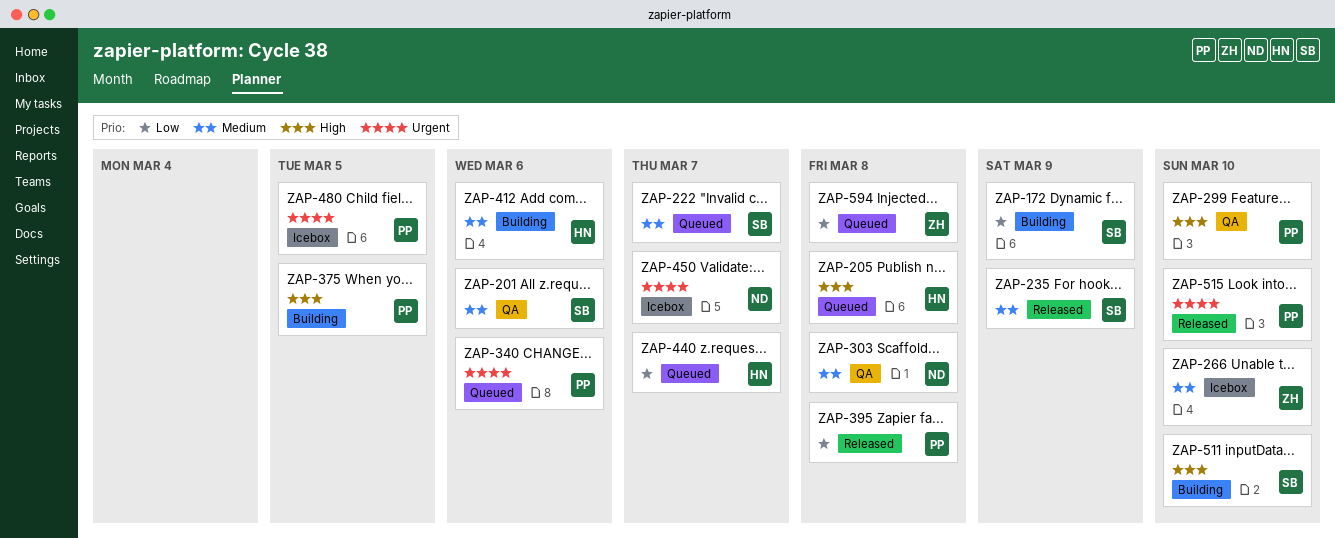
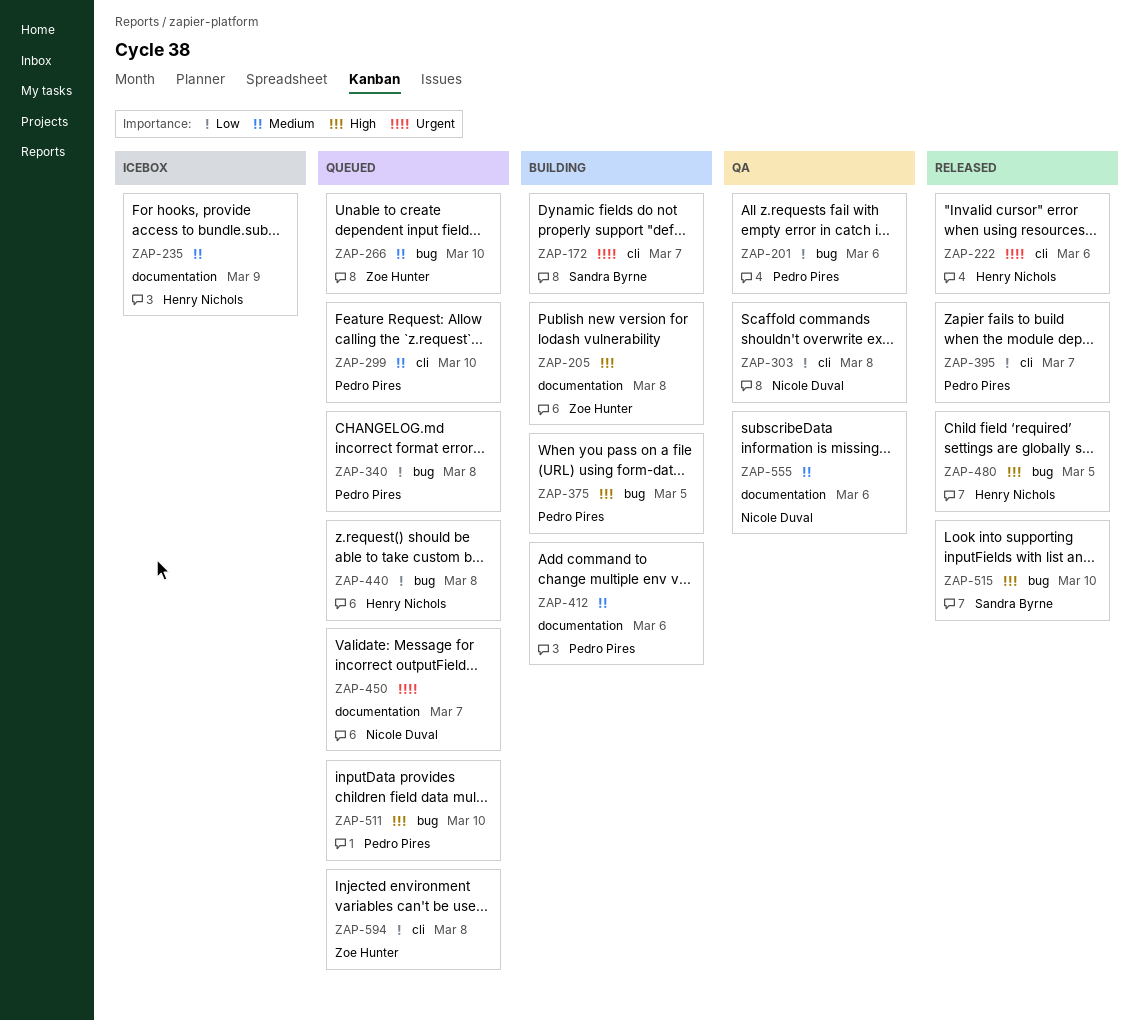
ZAP-172, priority: Low -> Urgent
ZAP-172, due: Mar 9 -> Mar 7
ZAP-201, owner: Sandra Byrne -> Pedro Pires
ZAP-201, priority: Medium -> Low
ZAP-205, status: Queued -> Building
ZAP-205, owner: Henry Nichols -> Zoe Hunter
ZAP-222, status: Queued -> Released
ZAP-222, owner: Sandra Byrne -> Henry Nichols
ZAP-222, priority: Medium -> Urgent
ZAP-222, due: Mar 7 -> Mar 6
ZAP-235, status: Released -> Icebox
ZAP-235, owner: Sandra Byrne -> Henry Nichols
ZAP-266, status: Icebox -> Queued
ZAP-299, status: QA -> Queued
ZAP-299, priority: High -> Medium
ZAP-303, priority: Medium -> Low
ZAP-340, priority: Urgent -> Low
ZAP-340, due: Mar 6 -> Mar 8
ZAP-395, due: Mar 8 -> Mar 7
ZAP-412, owner: Henry Nichols -> Pedro Pires
ZAP-440, due: Mar 7 -> Mar 8
ZAP-450, status: Icebox -> Queued
ZAP-480, status: Icebox -> Released
ZAP-480, owner: Pedro Pires -> Henry Nichols
ZAP-480, priority: Urgent -> High
ZAP-511, status: Building -> Queued
ZAP-511, owner: Sandra Byrne -> Pedro Pires
ZAP-515, owner: Pedro Pires -> Sandra Byrne
ZAP-515, priority: Urgent -> High
ZAP-555: none -> present

